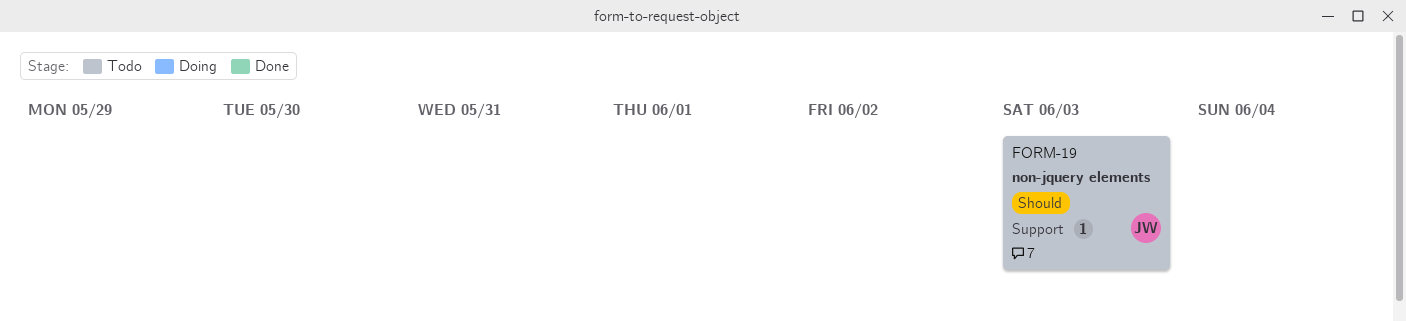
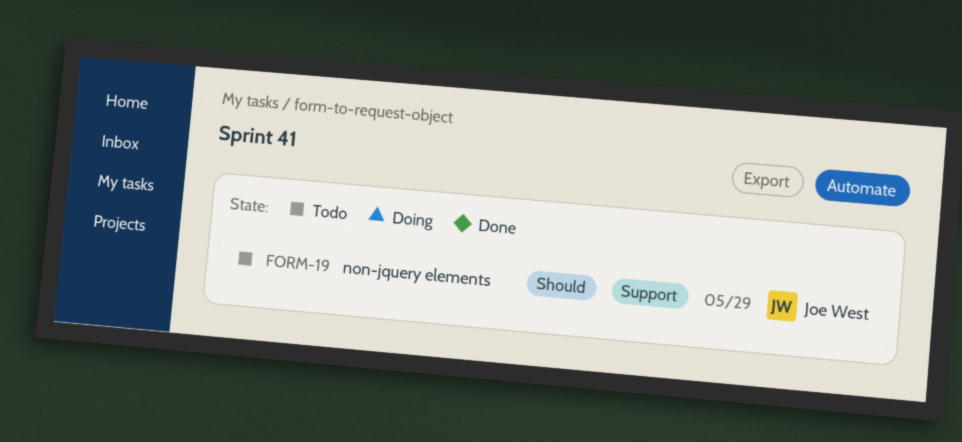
FORM-19, due: Jun 3 -> May 29

